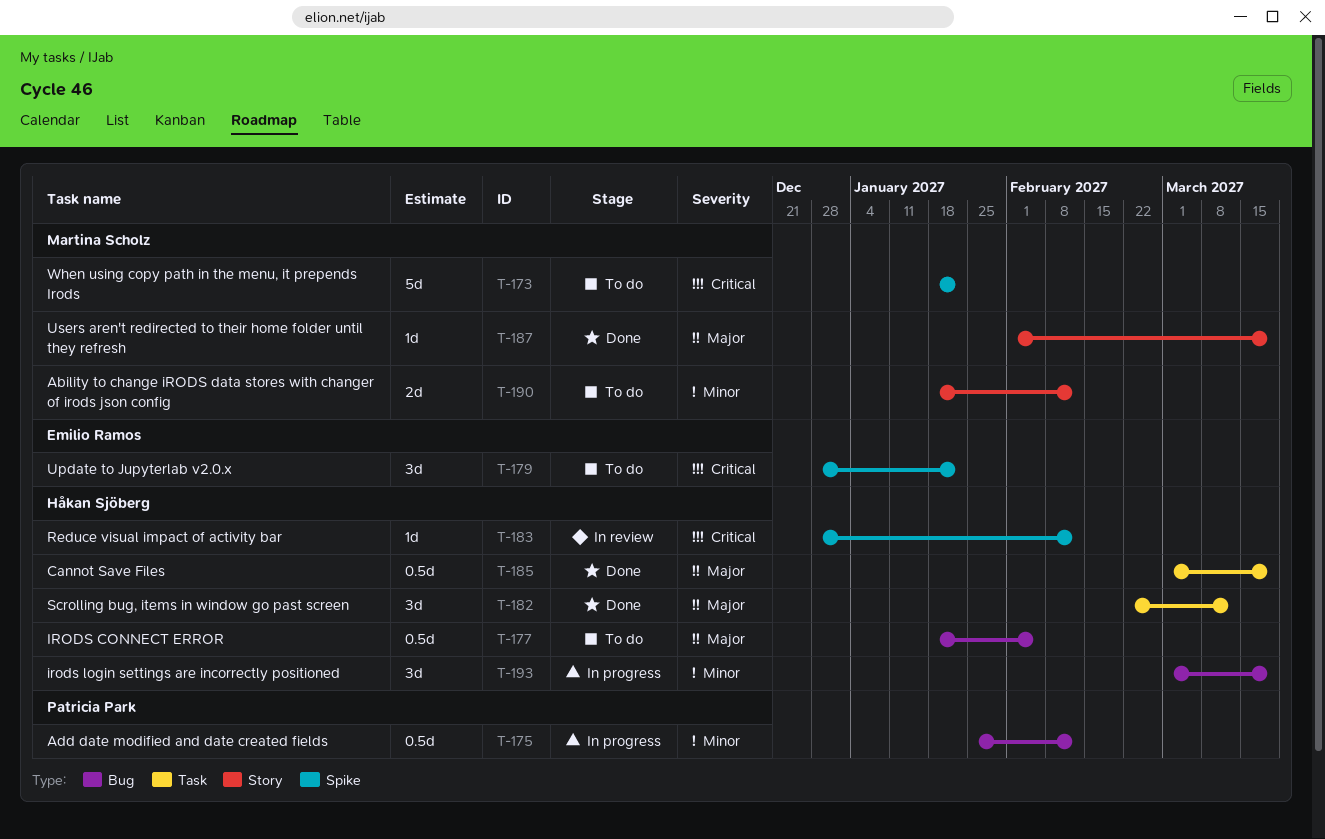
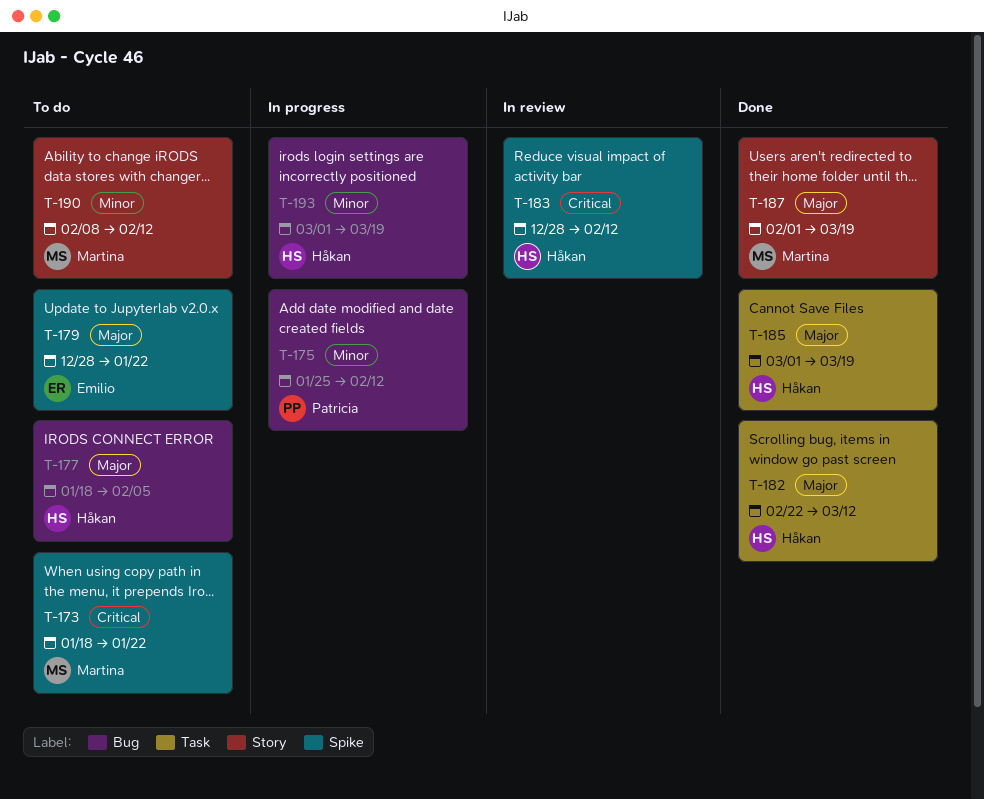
T-179, priority: Critical -> Major
T-190, start: Jan 18 -> Feb 8

